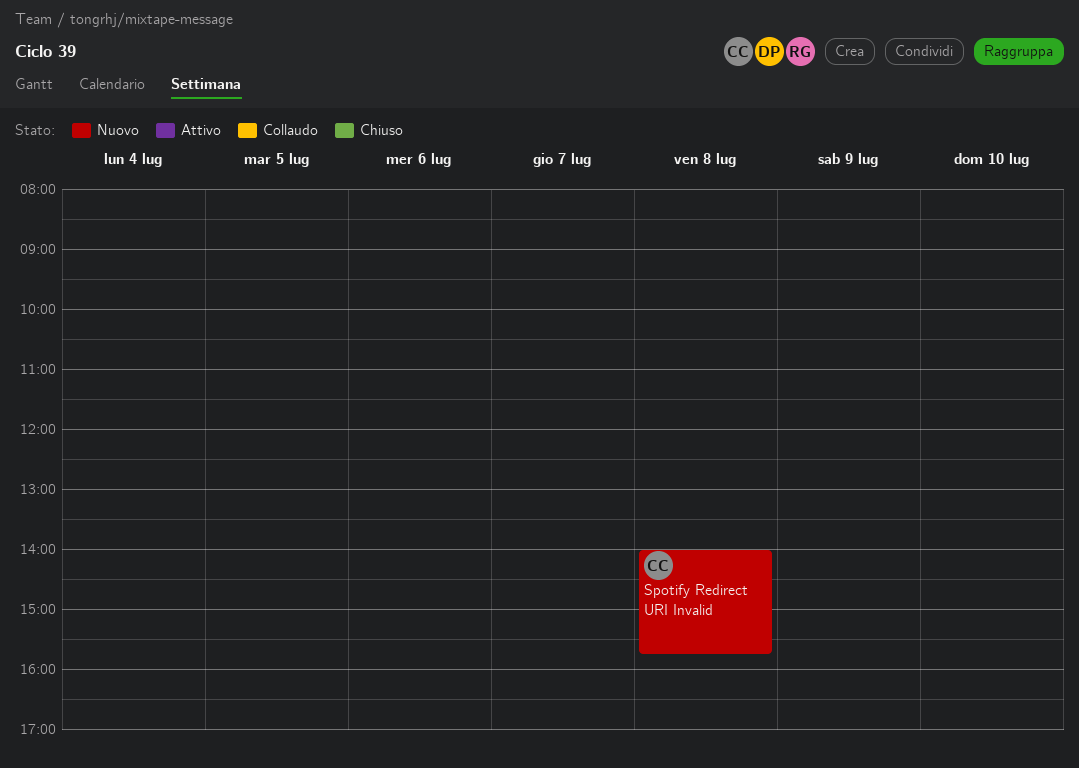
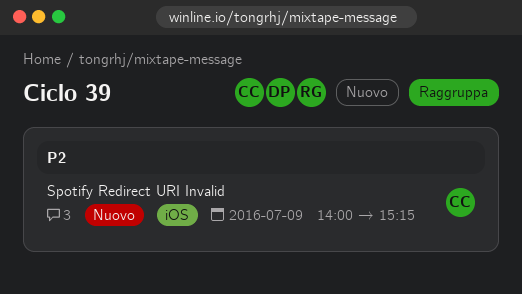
Spotify Redirect URI Invalid, day: Jul 8 -> Jul 9
Spotify Redirect URI Invalid, ends: 15:45 -> 15:15

